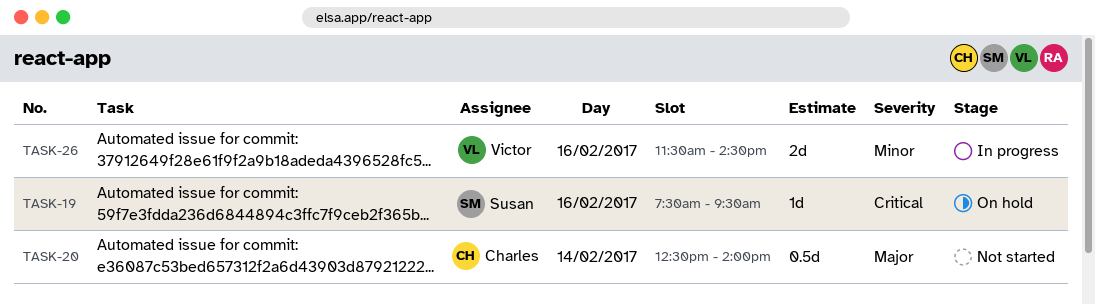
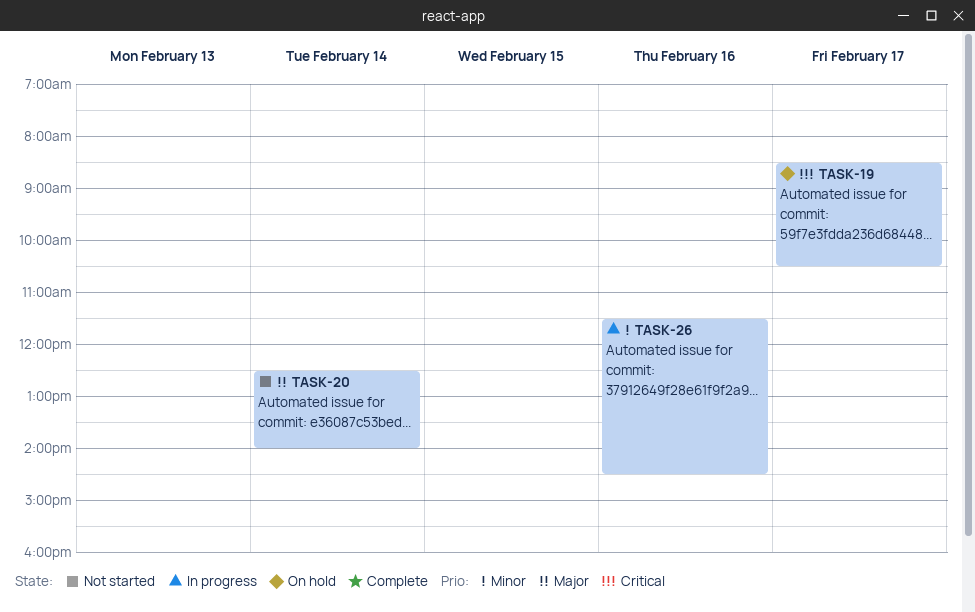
TASK-19, day: Feb 16 -> Feb 17
TASK-19, begins: 07:30 -> 08:30
TASK-19, ends: 09:30 -> 10:30

